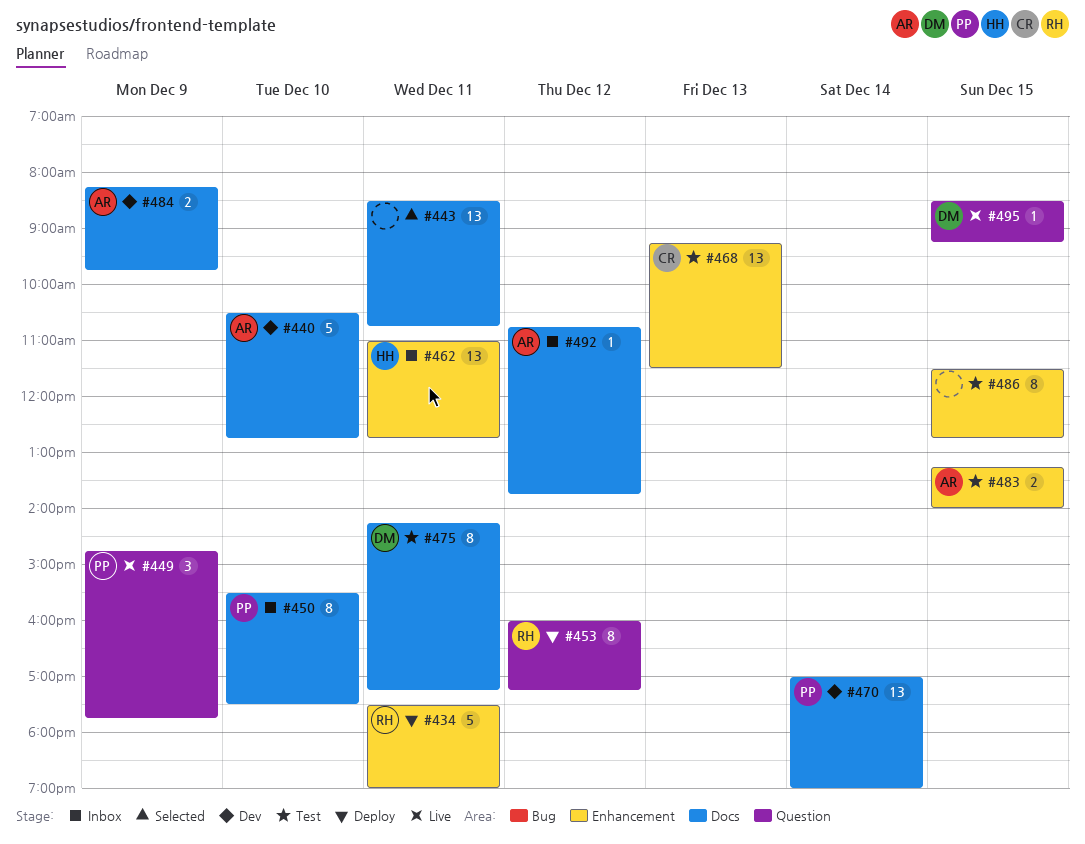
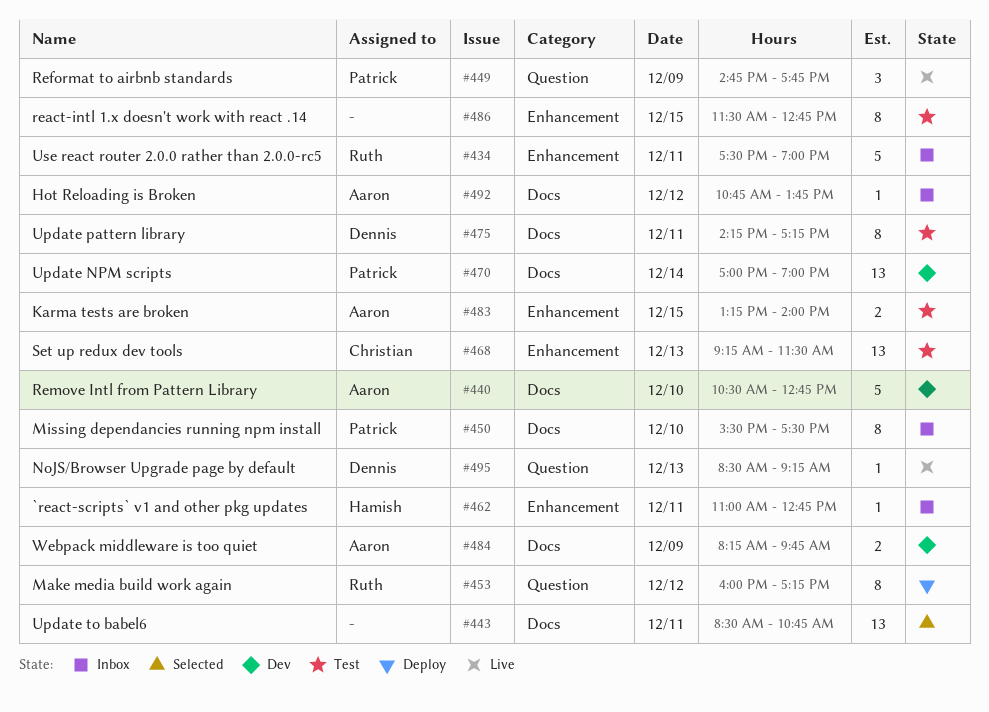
#434, status: Deploy -> Inbox
#462, estimate: 13 -> 1
#495, day: Dec 15 -> Dec 13

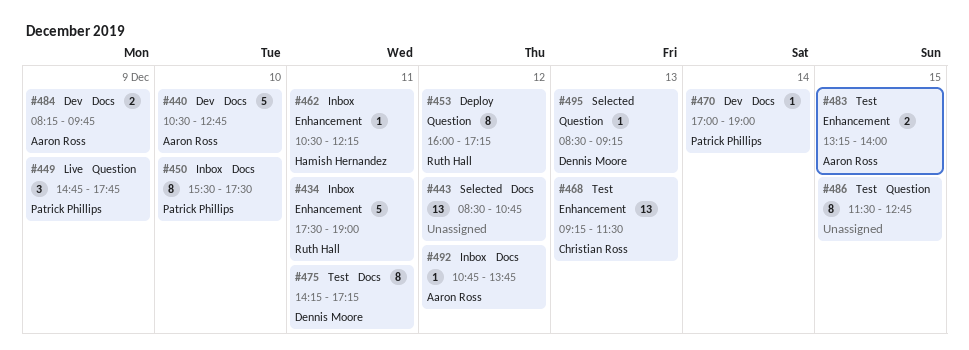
#443, day: Dec 11 -> Dec 12
#462, begins: 11:00 -> 10:30
#462, ends: 12:45 -> 12:15
#470, estimate: 13 -> 1
#486, label: Enhancement -> Question
#495, status: Live -> Selected

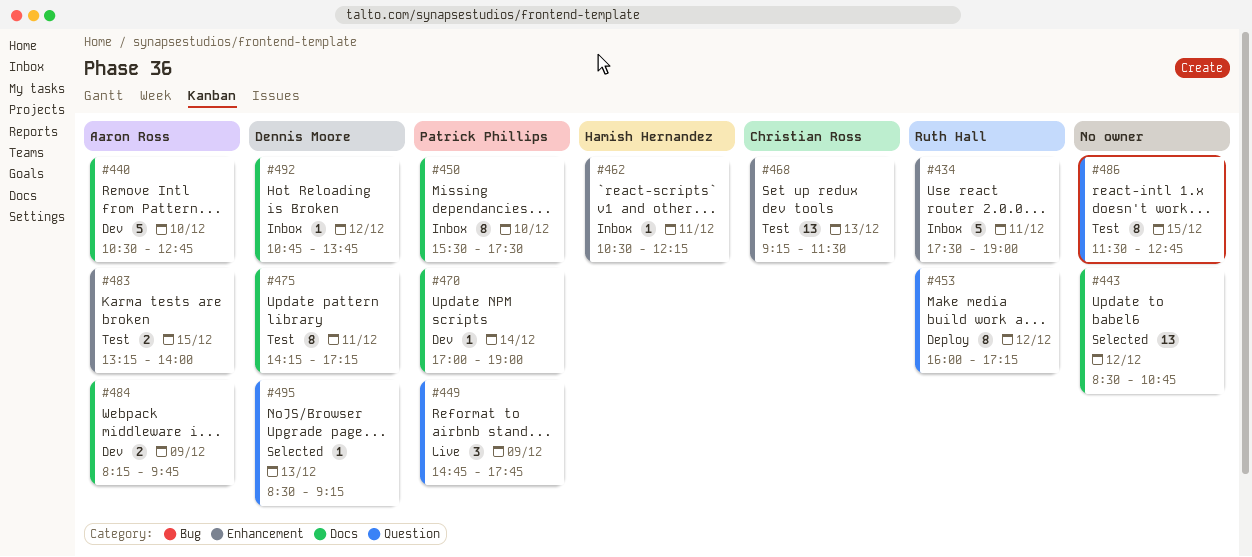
#492, owner: Aaron Ross -> Dennis Moore

